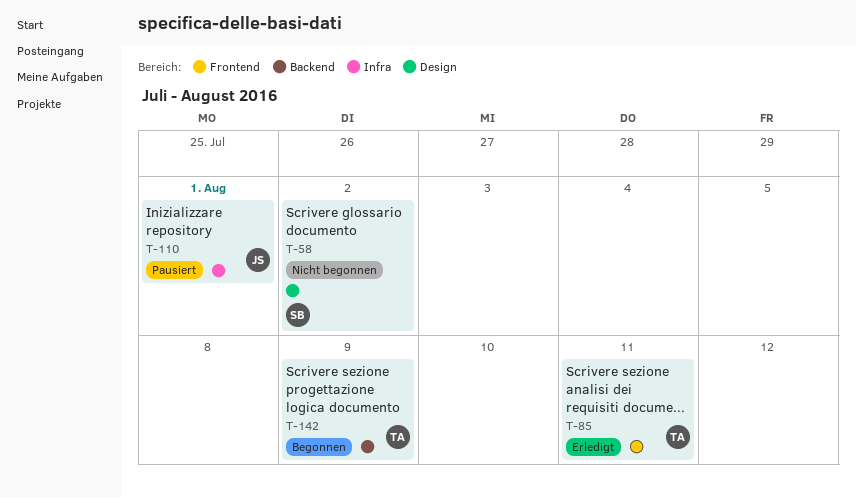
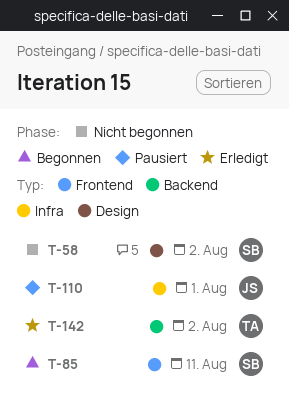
T-85, status: Erledigt -> Begonnen
T-85, owner: TA -> SB
T-142, status: Begonnen -> Erledigt
T-142, due: Aug 9 -> Aug 2

